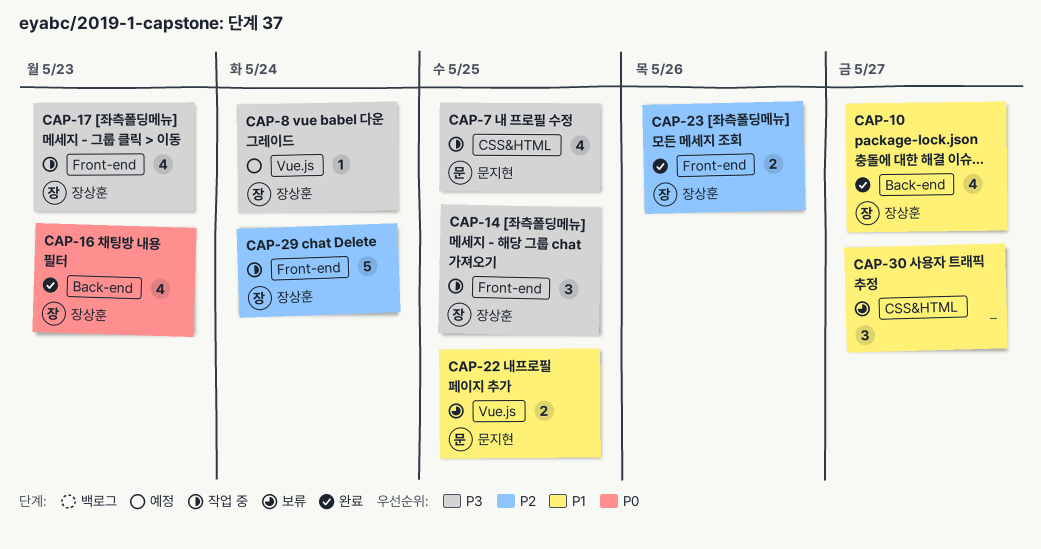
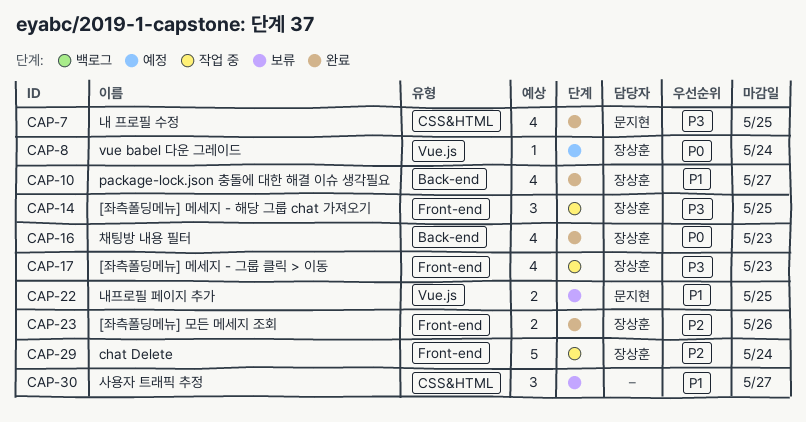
CAP-7, status: 작업 중 -> 완료
CAP-8, priority: P3 -> P0

